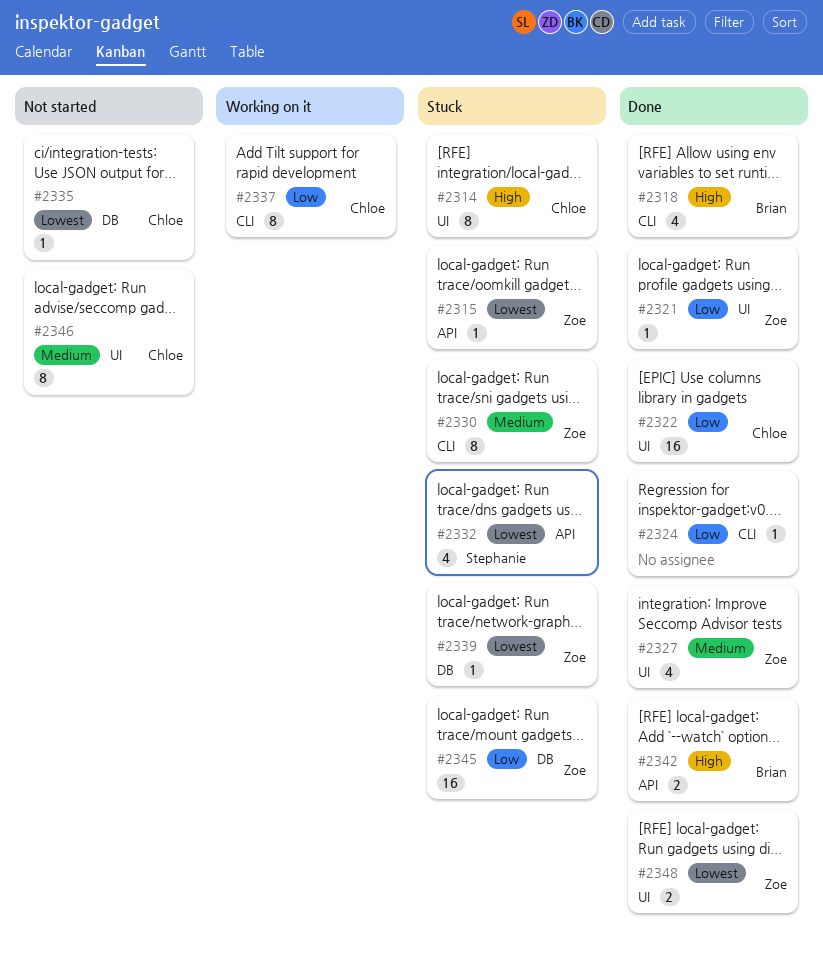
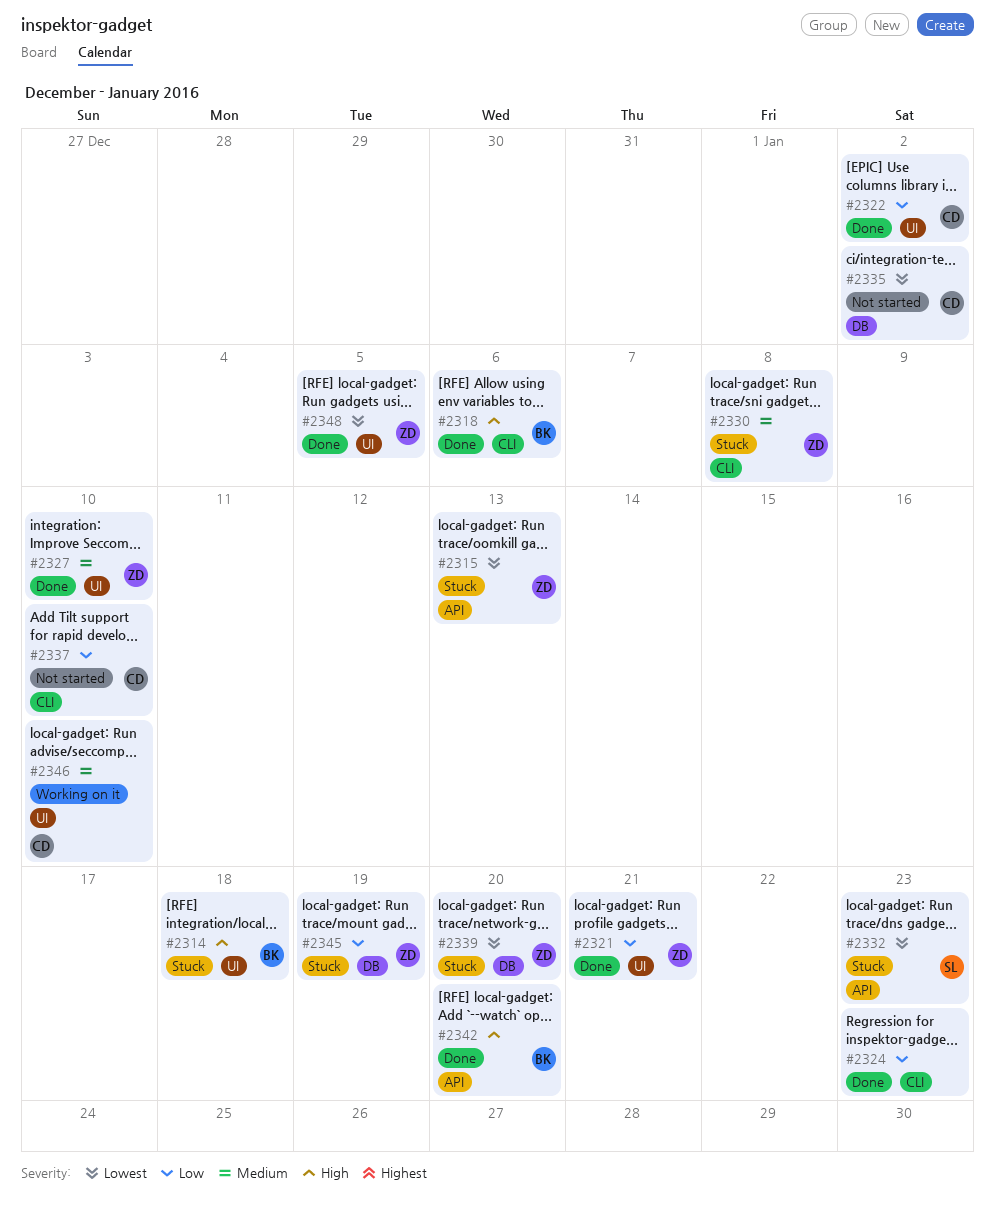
#2314, owner: Chloe -> Brian
#2337, status: Working on it -> Not started
#2346, status: Not started -> Working on it

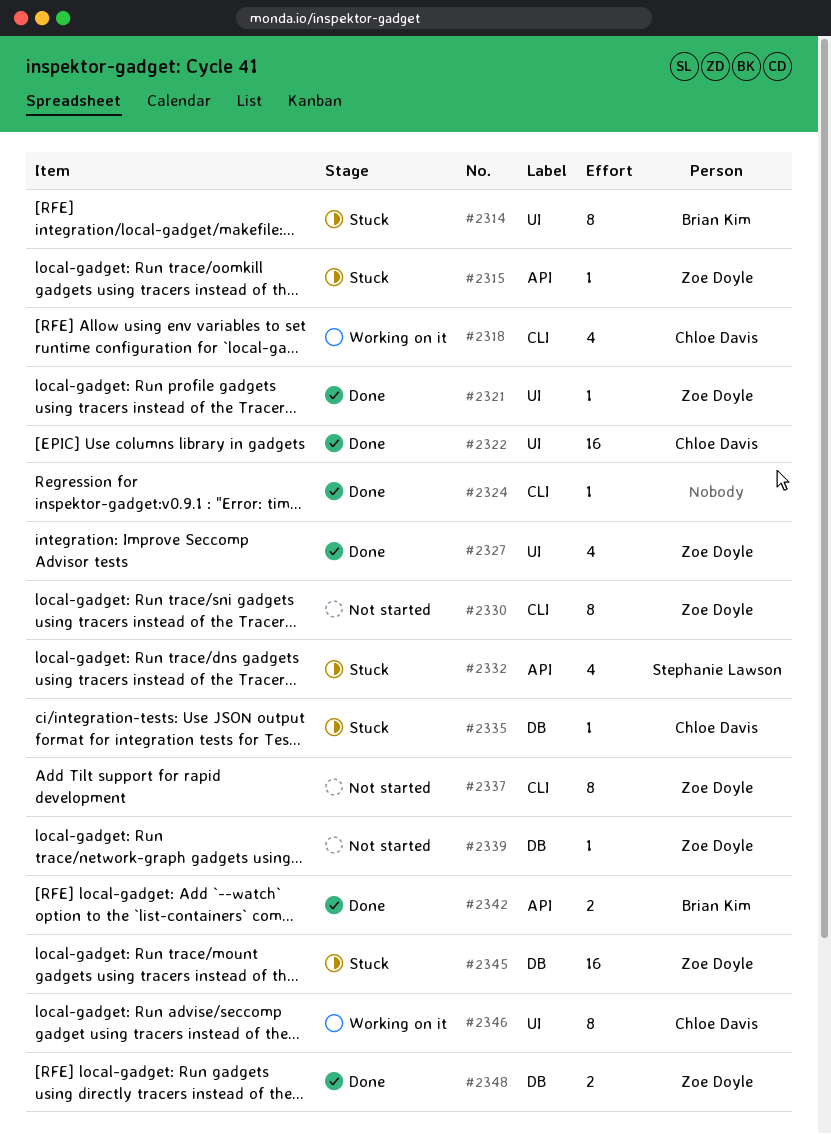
#2318, status: Done -> Working on it
#2318, owner: Brian Kim -> Chloe Davis
#2330, status: Stuck -> Not started
#2335, status: Not started -> Stuck
#2337, owner: Chloe Davis -> Zoe Doyle
#2339, status: Stuck -> Not started
#2348, label: UI -> DB

